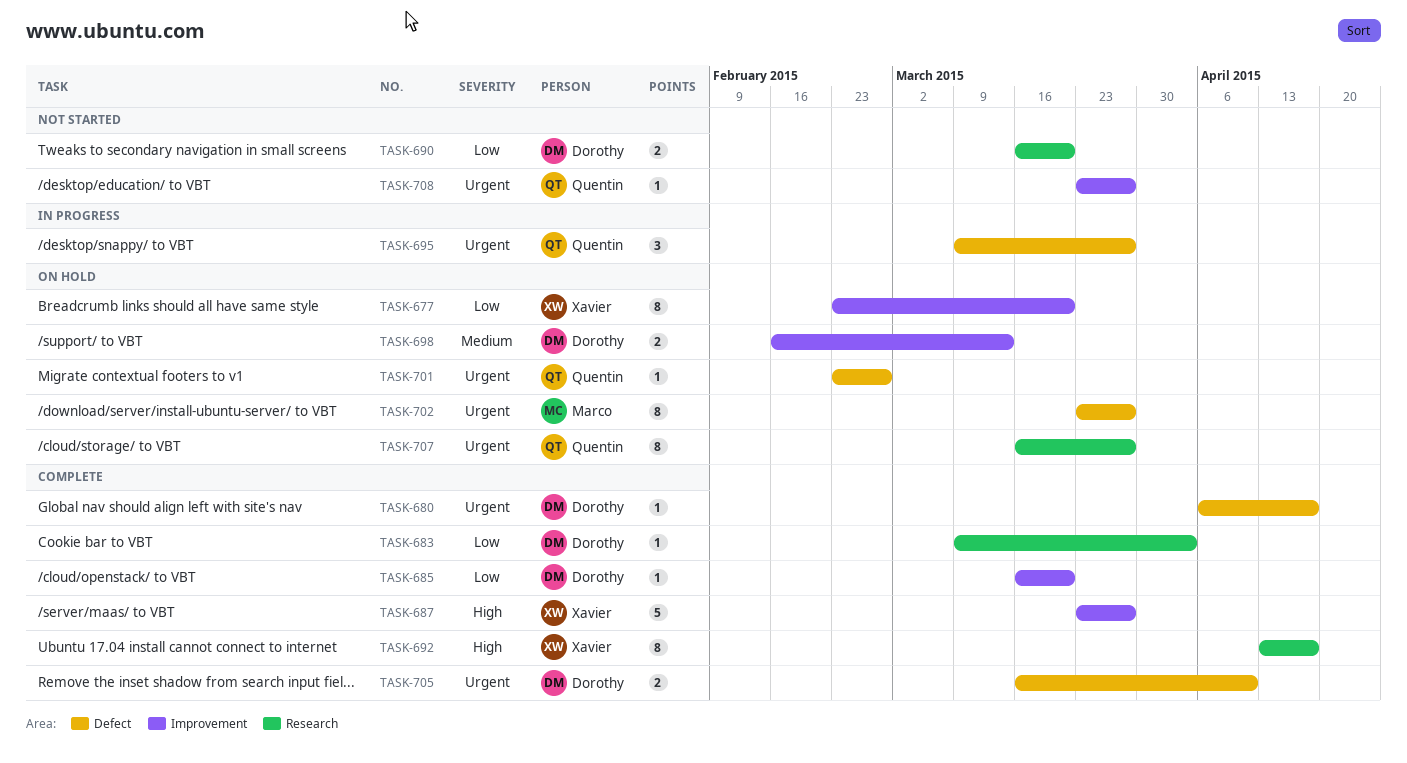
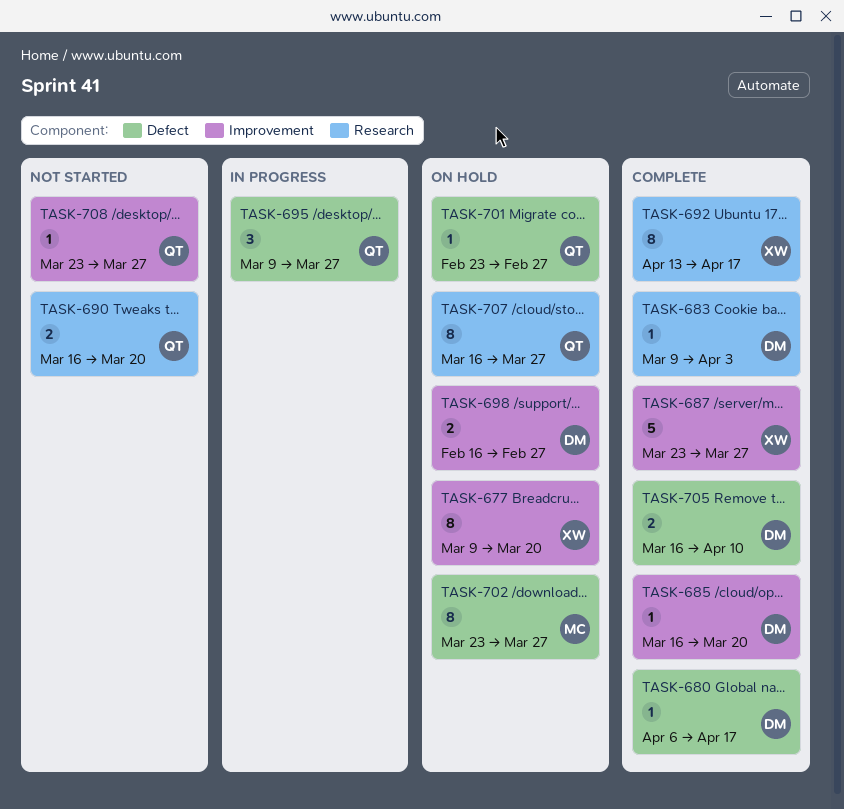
TASK-677, start: Feb 23 -> Mar 9
TASK-690, owner: Dorothy -> Quentin
TASK-698, due: Mar 13 -> Feb 27

